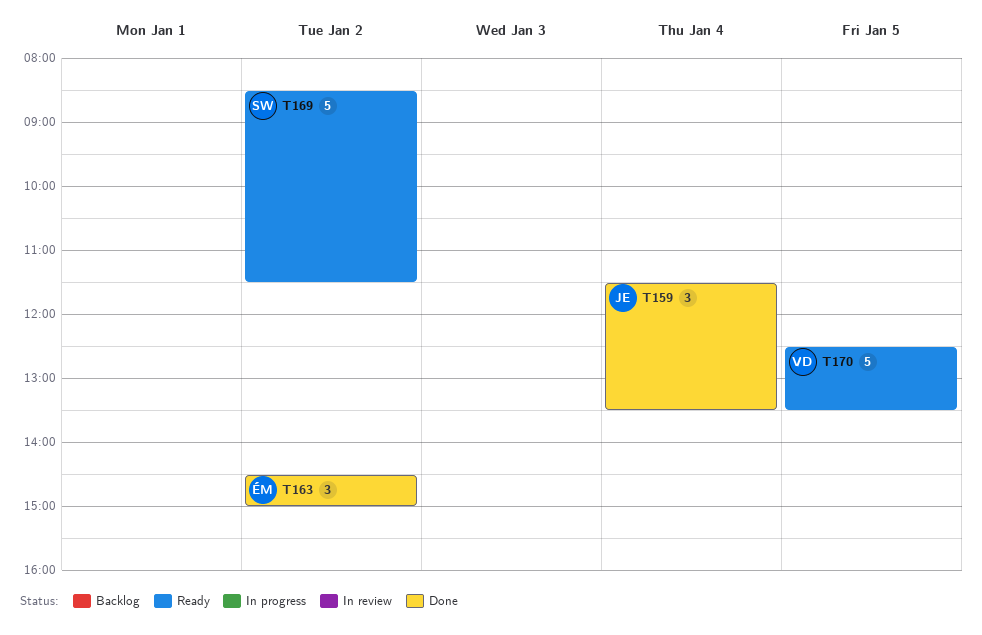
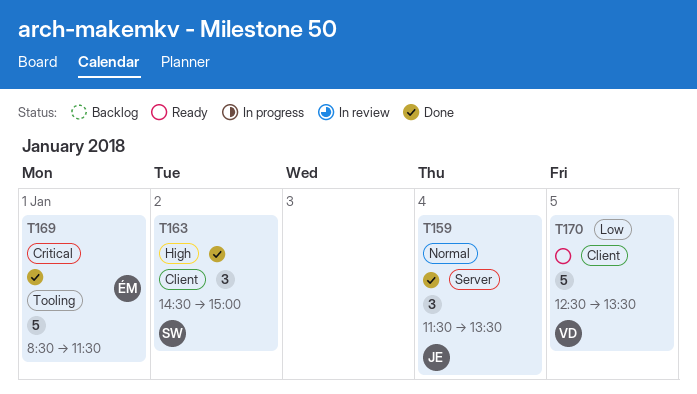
T163, owner: ÉM -> SW
T169, status: Ready -> Done
T169, owner: SW -> ÉM
T169, day: Jan 2 -> Jan 1

